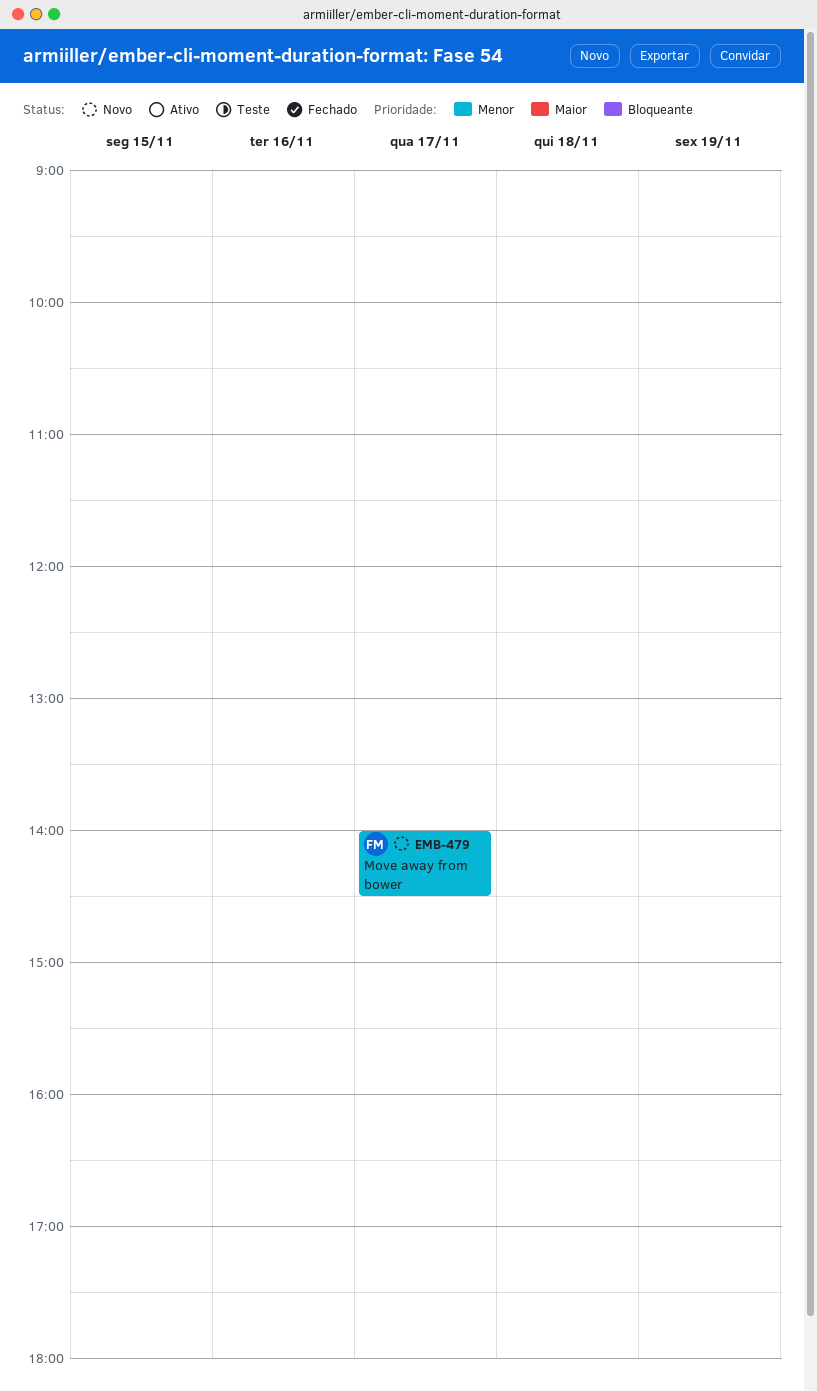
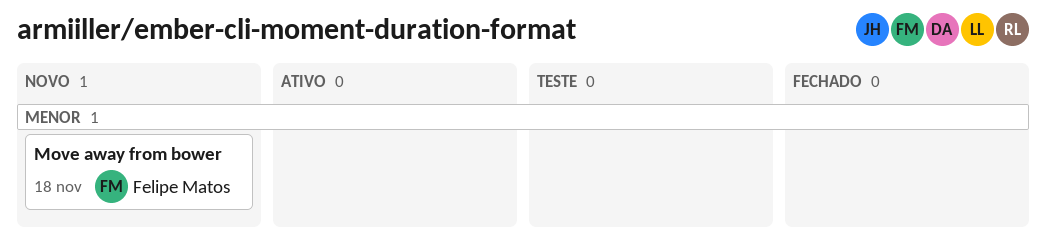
Move away from bower, day: Nov 17 -> Nov 18

